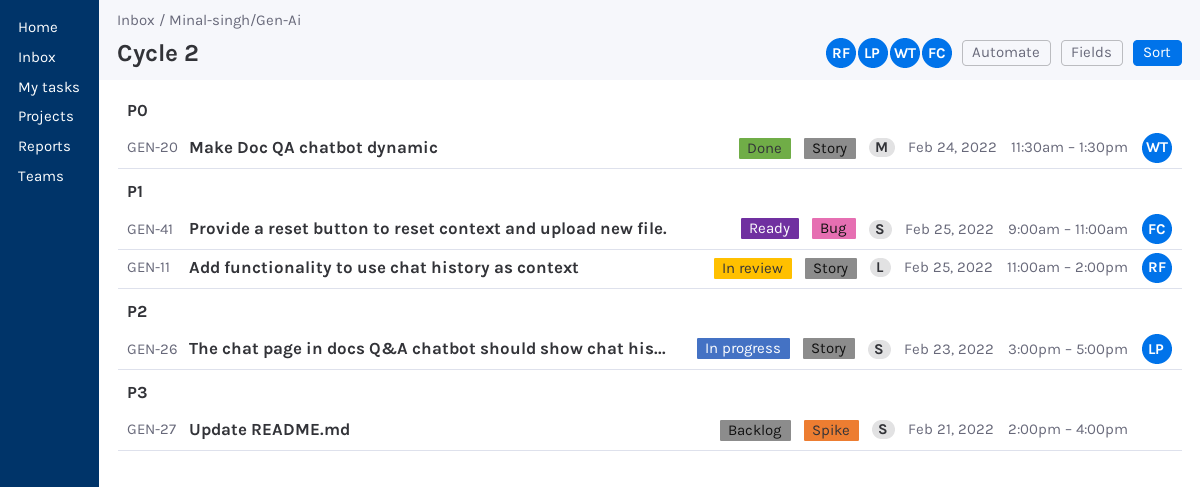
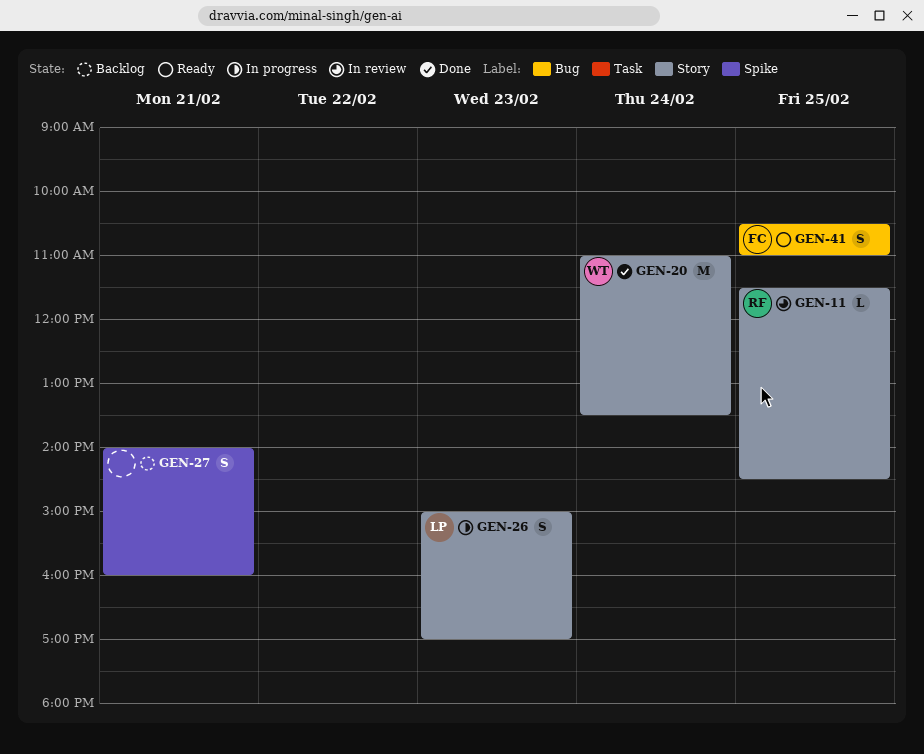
GEN-11, begins: 11:00 -> 11:30
GEN-11, ends: 14:00 -> 14:30
GEN-20, begins: 11:30 -> 11:00
GEN-41, begins: 09:00 -> 10:30

